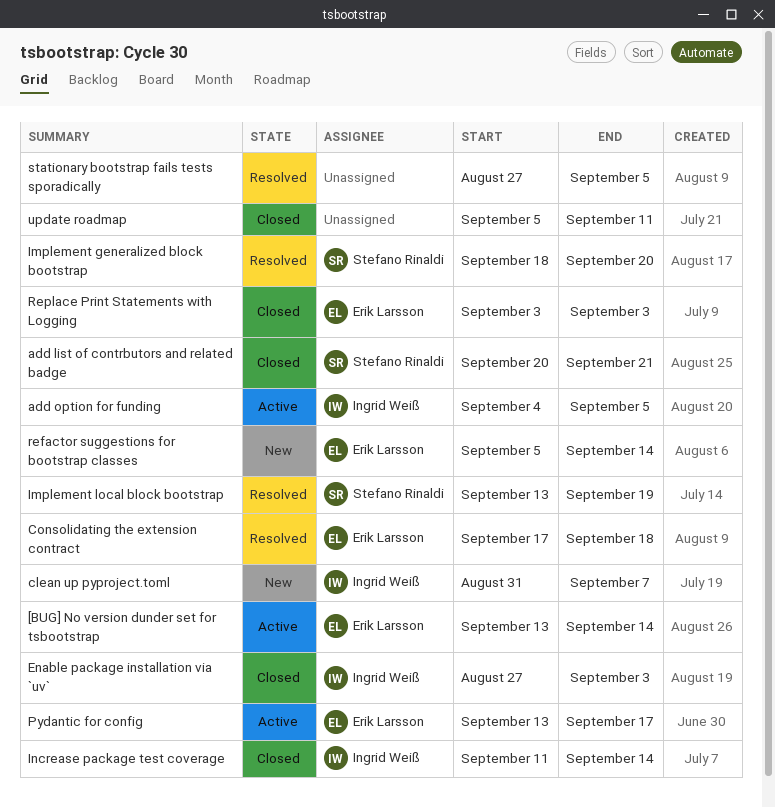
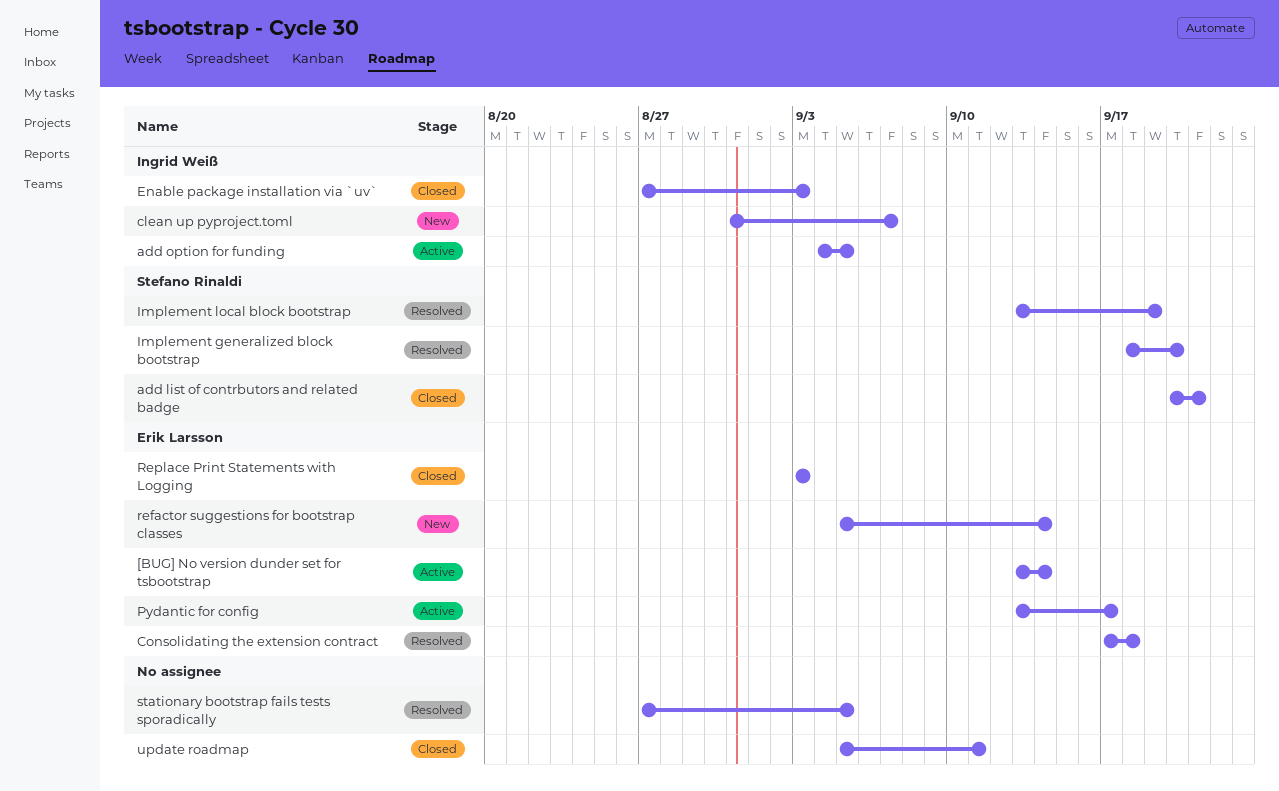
Increase package test coverage: present -> none

